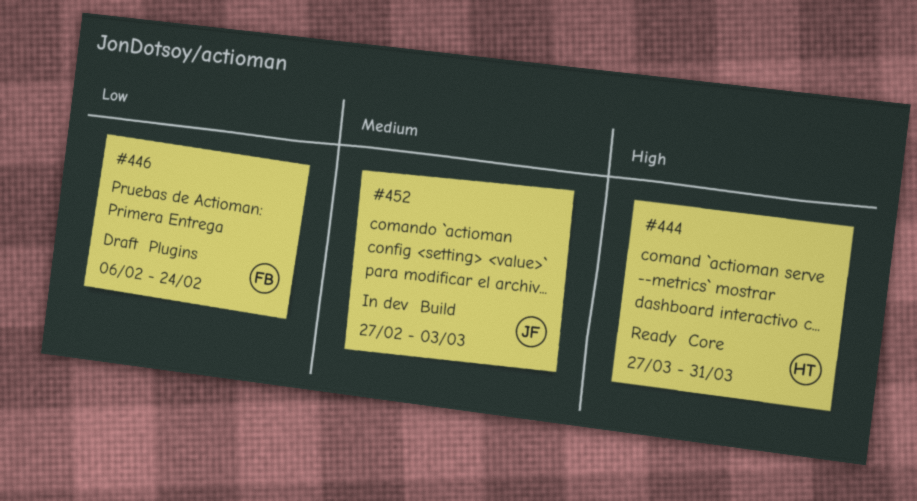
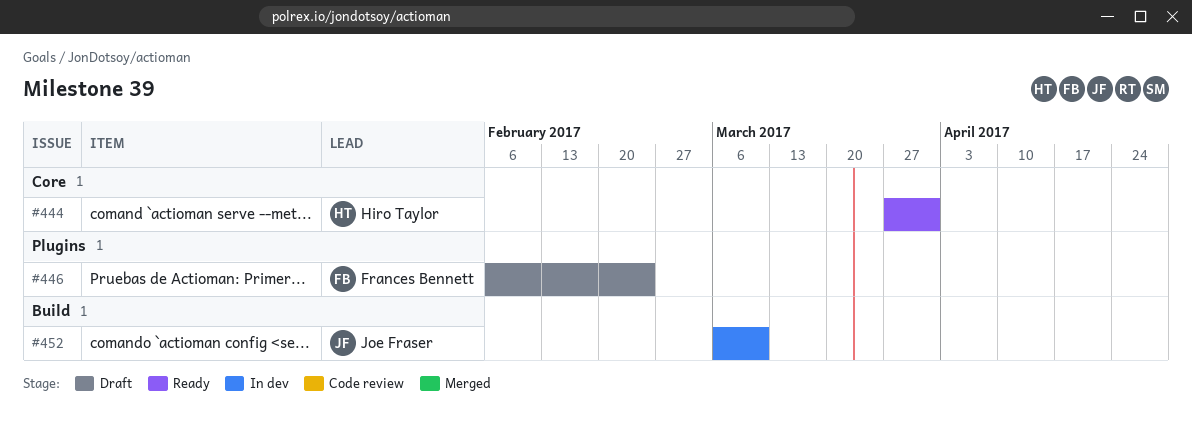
#452, start: Feb 27 -> Mar 6
#452, due: Mar 3 -> Mar 10

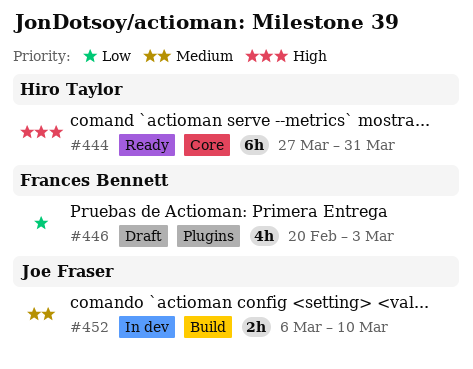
#446, start: Feb 6 -> Feb 20
#446, due: Feb 24 -> Mar 3

